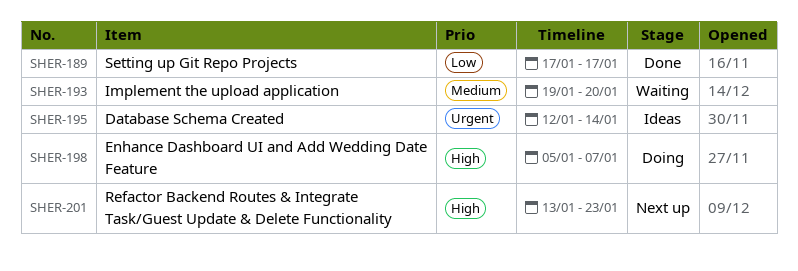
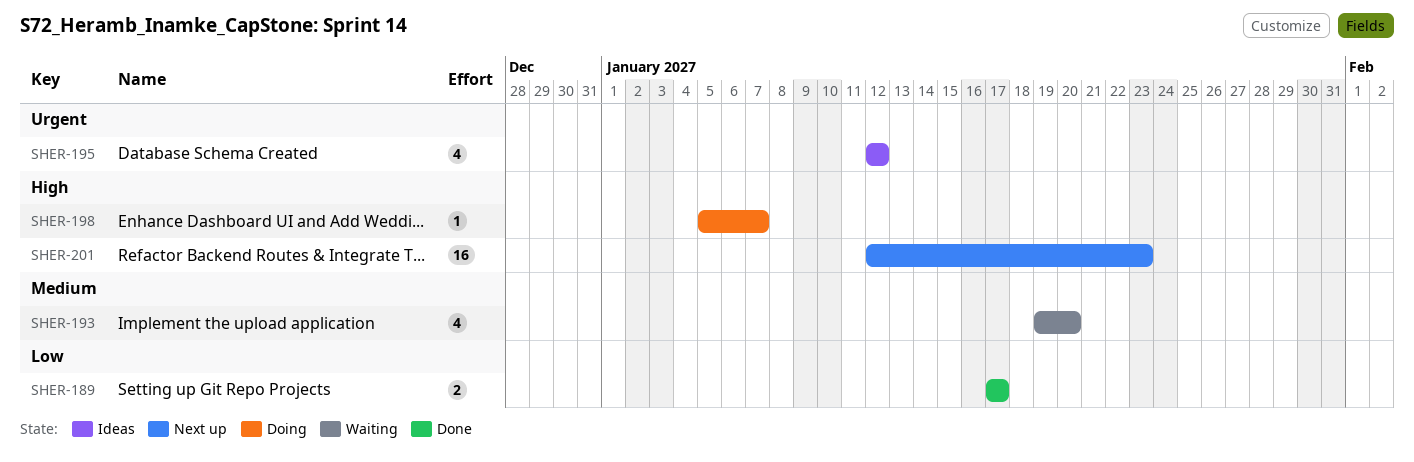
SHER-195, due: Jan 14 -> Jan 12
SHER-201, start: Jan 13 -> Jan 12

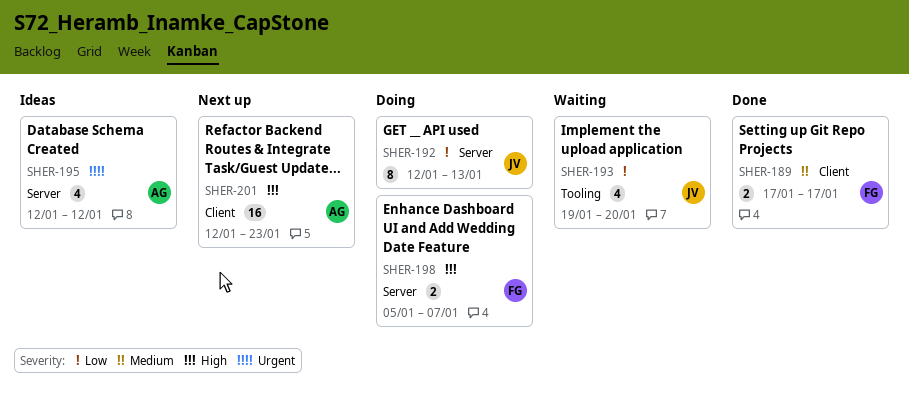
SHER-189, priority: Low -> Medium
SHER-192: none -> present
SHER-193, priority: Medium -> Low
SHER-198, estimate: 1 -> 2

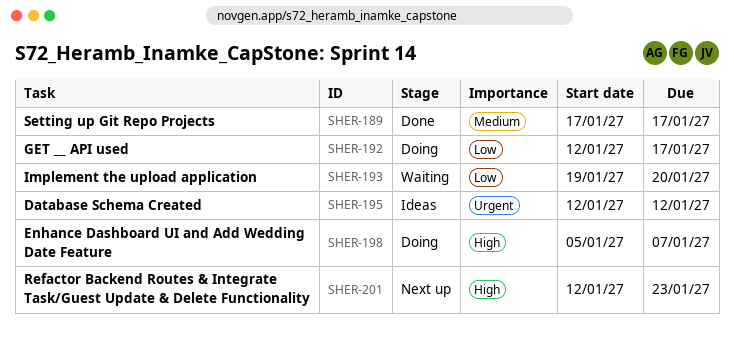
SHER-192, due: Jan 13 -> Jan 17

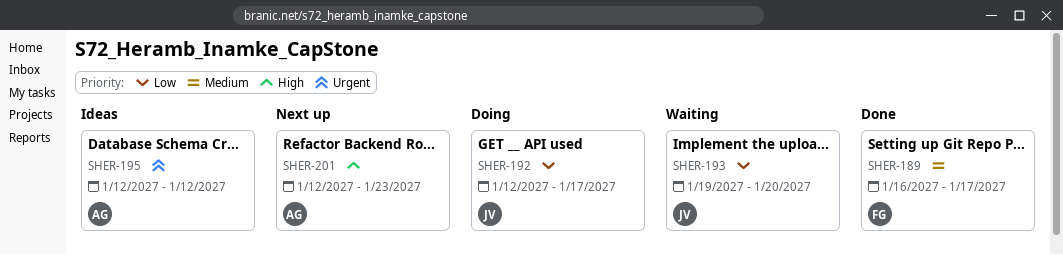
SHER-189, start: Jan 17 -> Jan 16
SHER-198: present -> none

